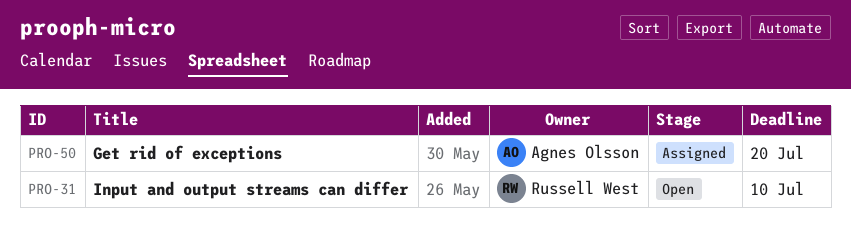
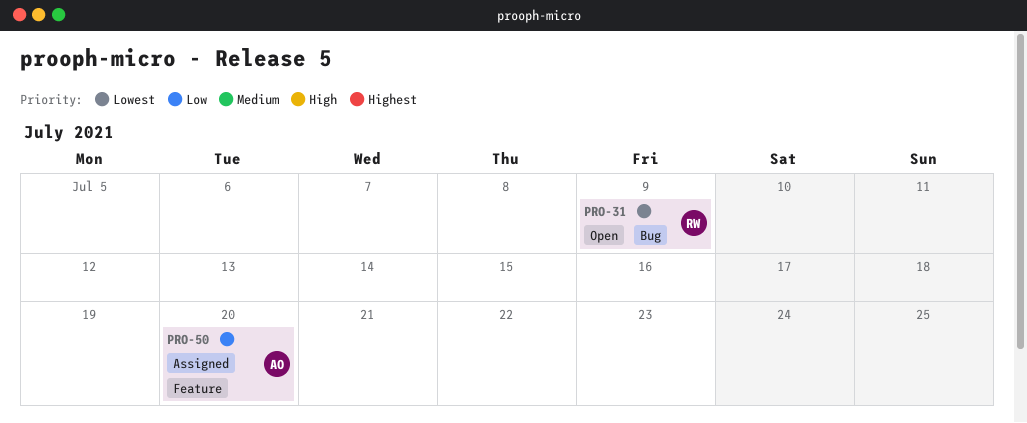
PRO-31, due: Jul 10 -> Jul 9

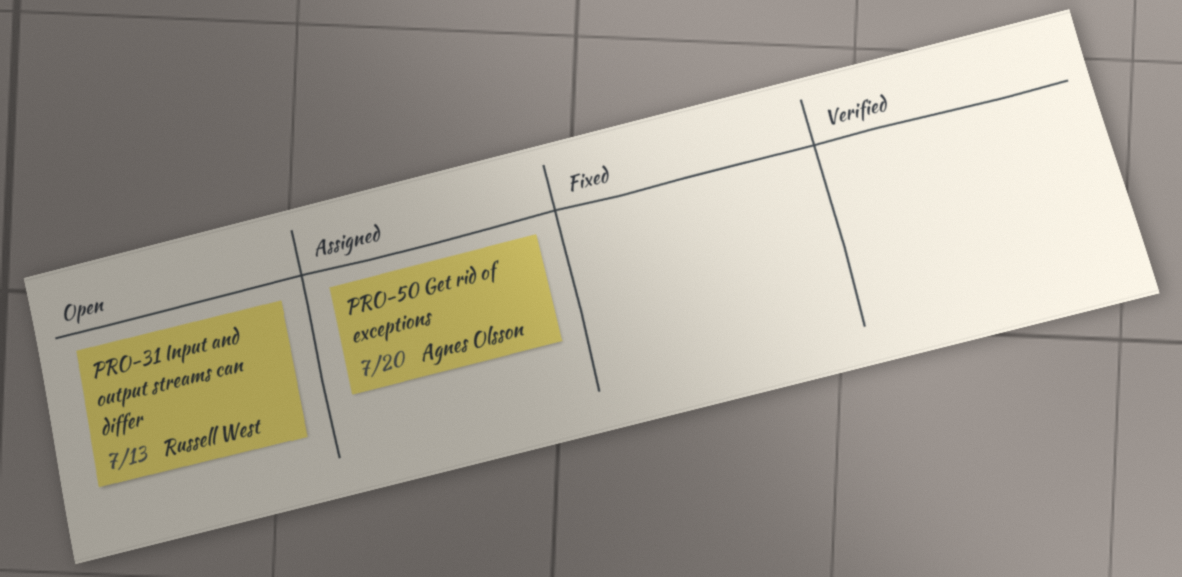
PRO-31, due: Jul 9 -> Jul 13

